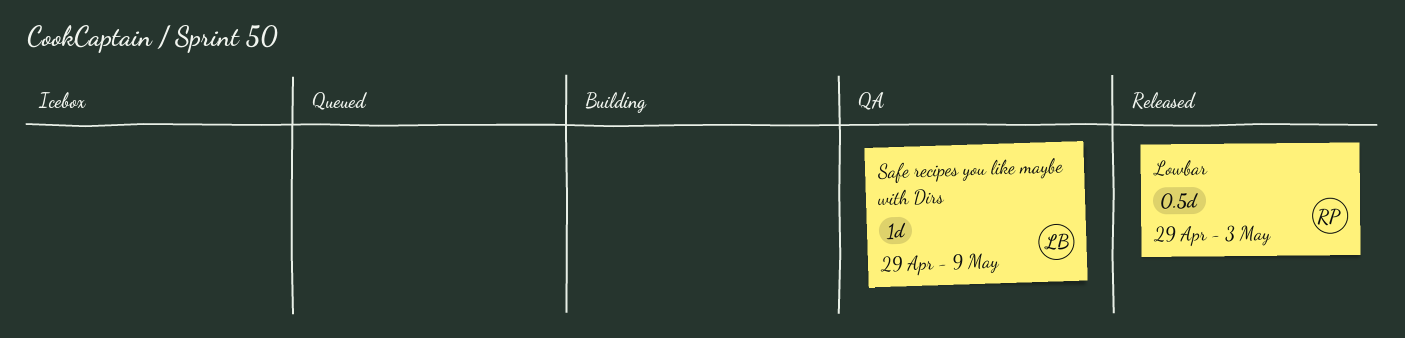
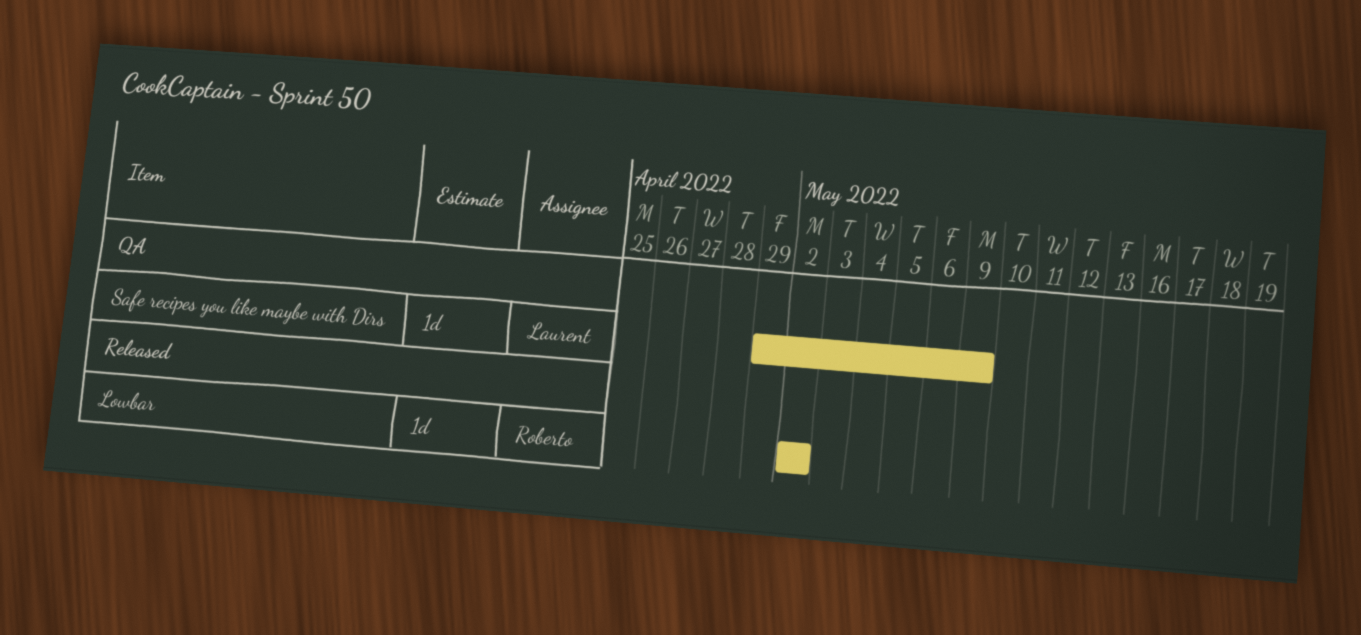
Lowbar, estimate: 0.5d -> 1d
Lowbar, start: Apr 29 -> May 2
Lowbar, due: May 3 -> May 2

